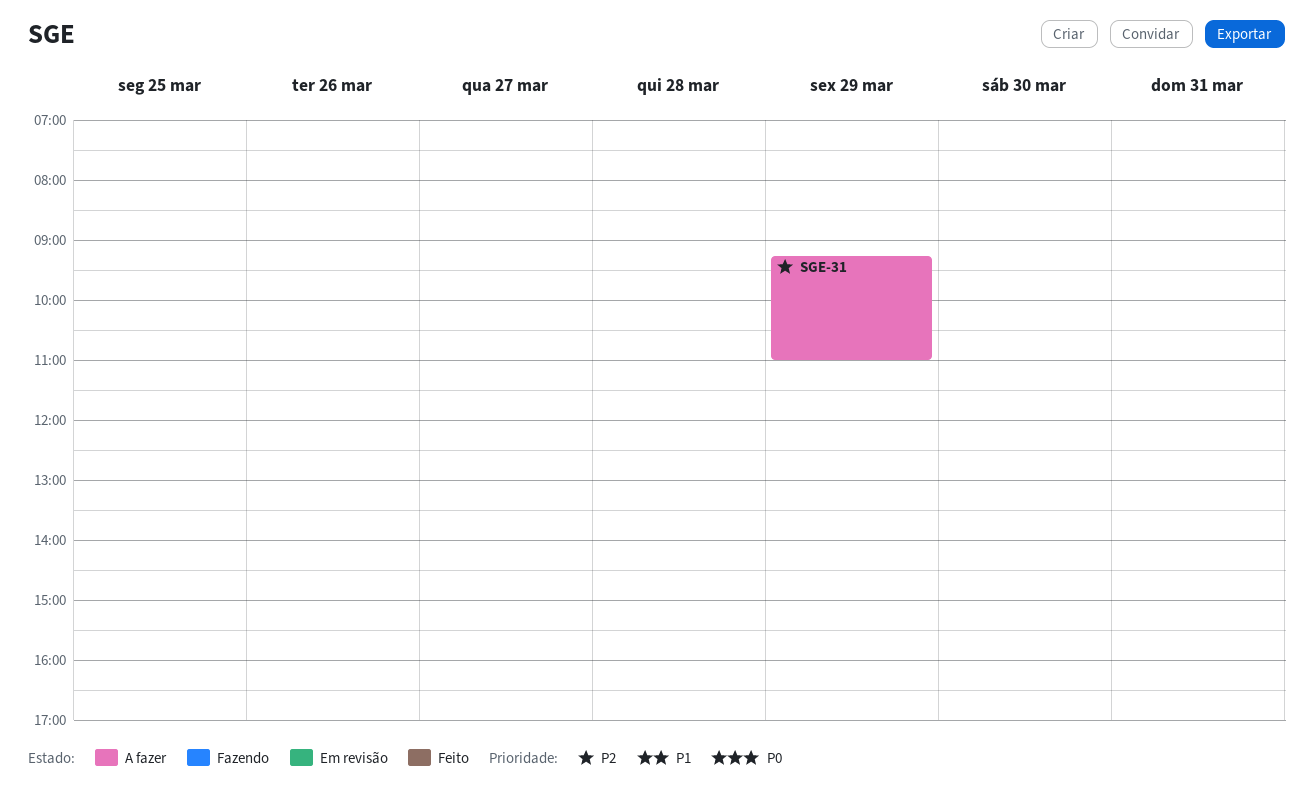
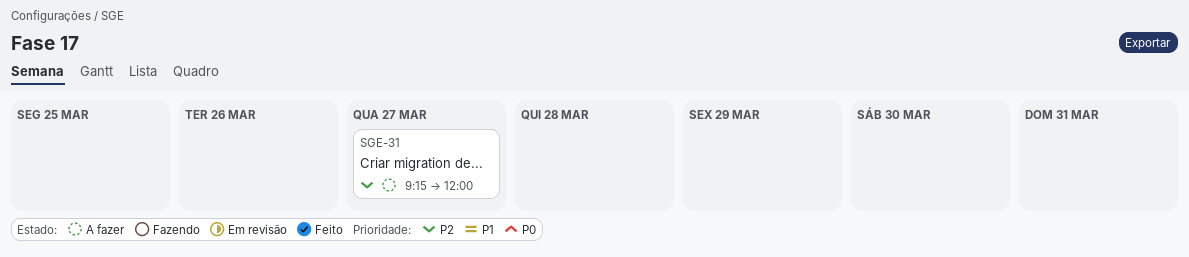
SGE-31, day: Mar 29 -> Mar 27
SGE-31, ends: 11:00 -> 12:00

